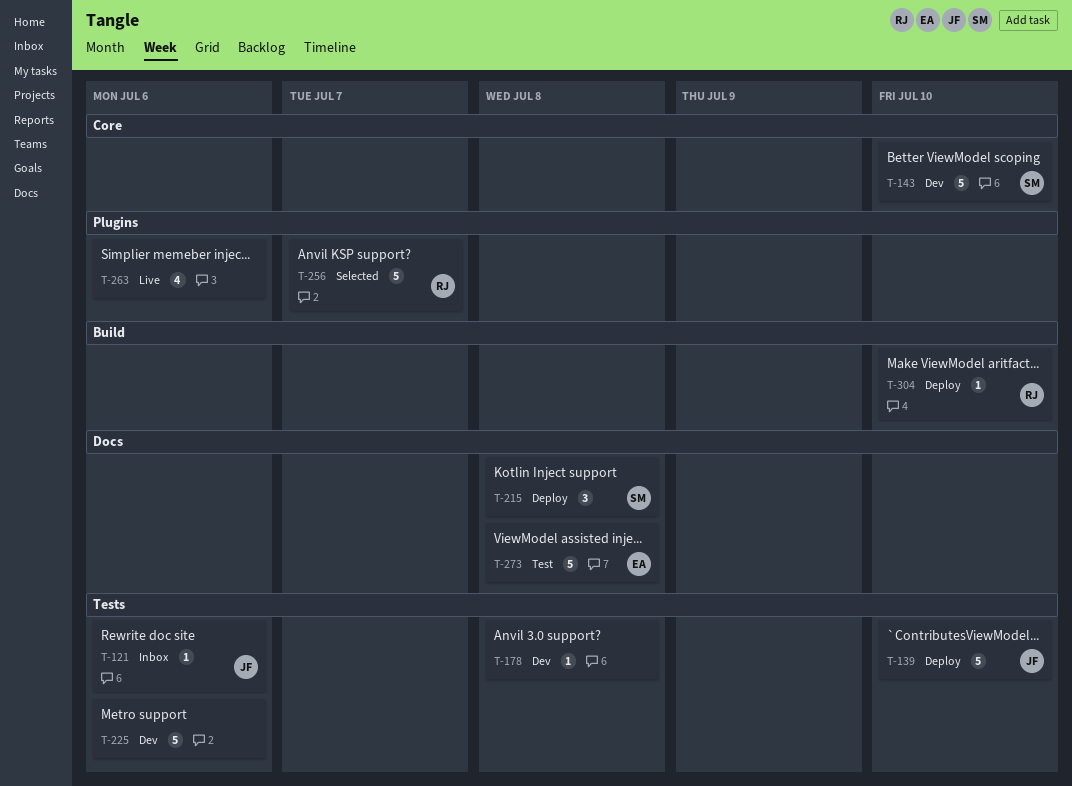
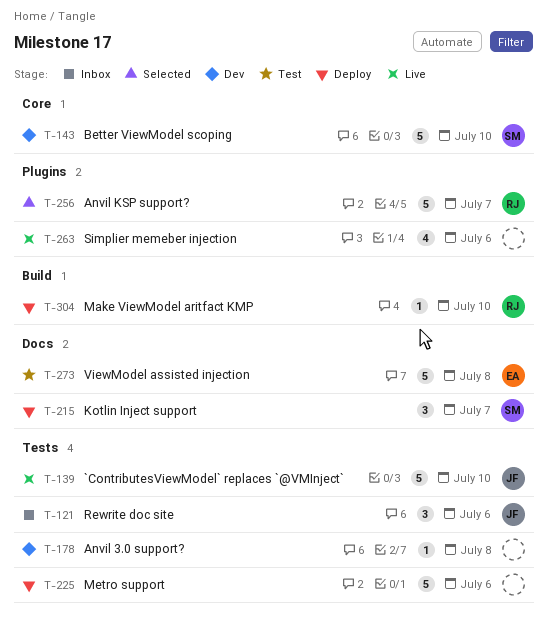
T-121, estimate: 1 -> 3
T-139, status: Deploy -> Live
T-215, due: Jul 8 -> Jul 7
T-225, status: Dev -> Deploy

